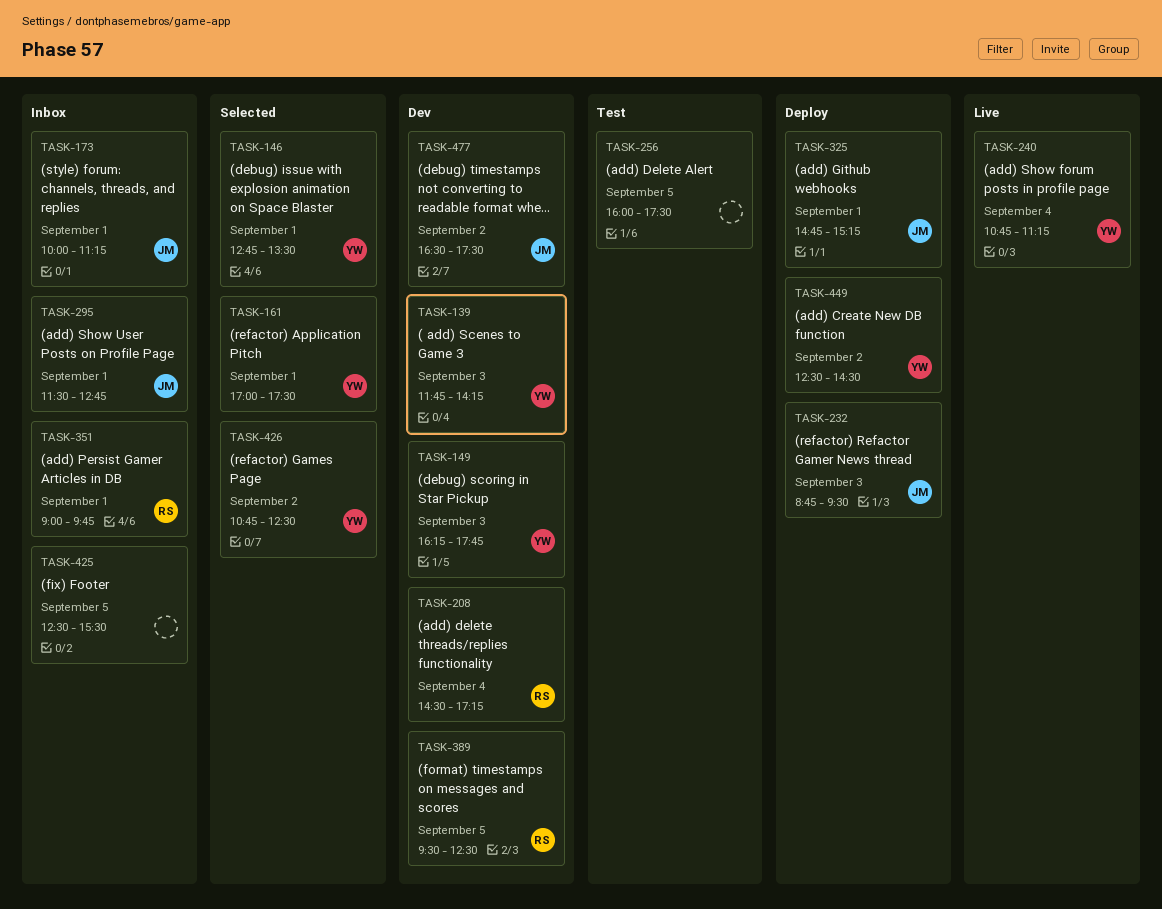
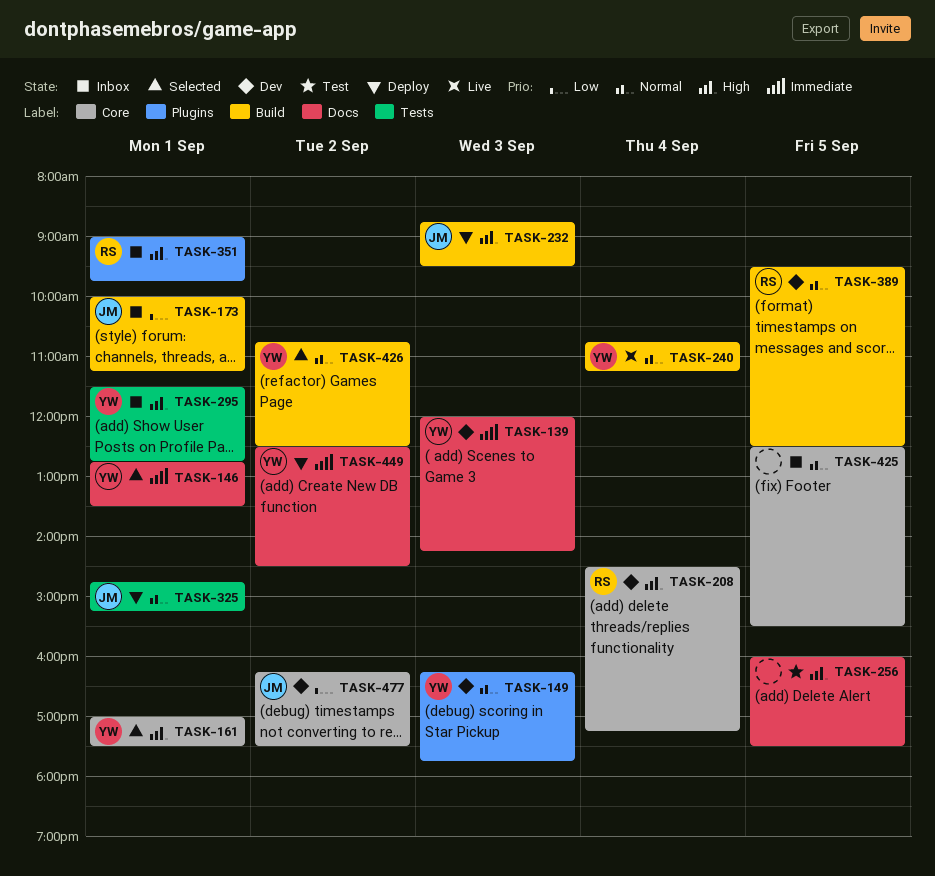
TASK-139, begins: 11:45 -> 12:00
TASK-295, owner: JM -> YW
TASK-477, begins: 16:30 -> 16:15

